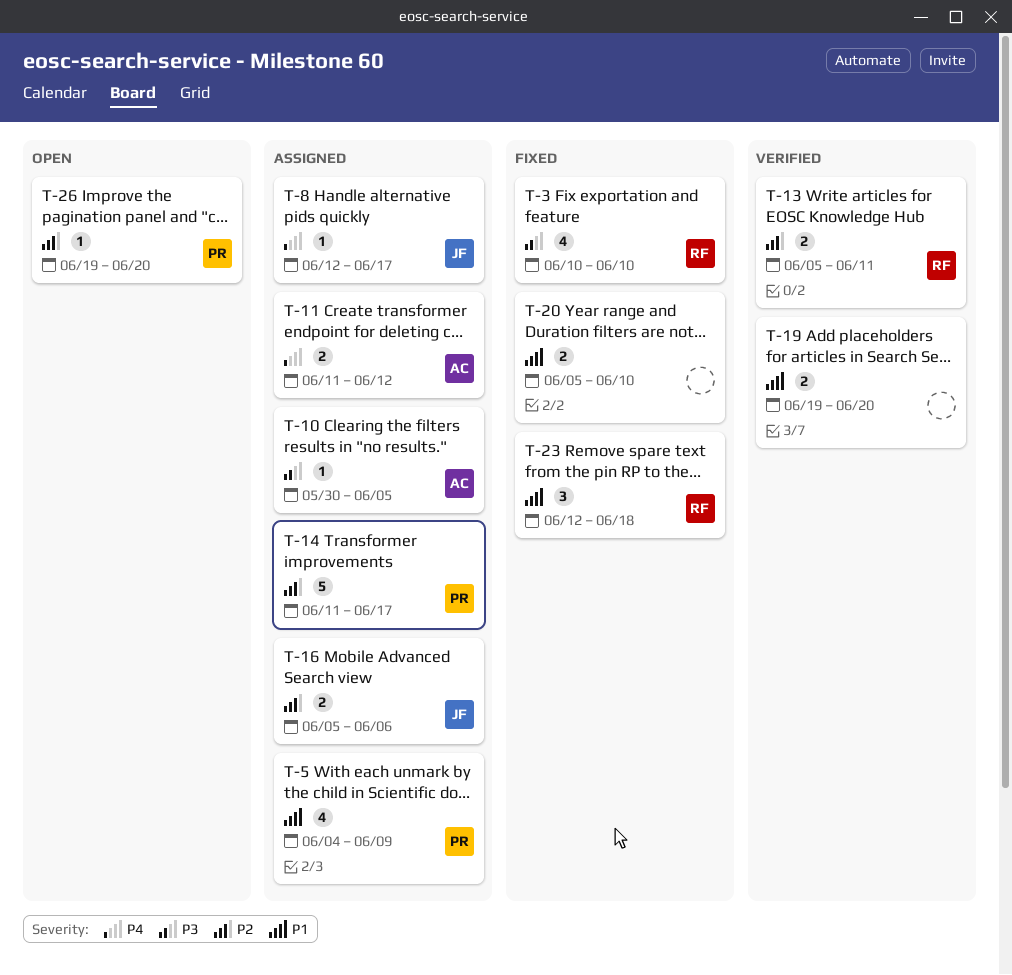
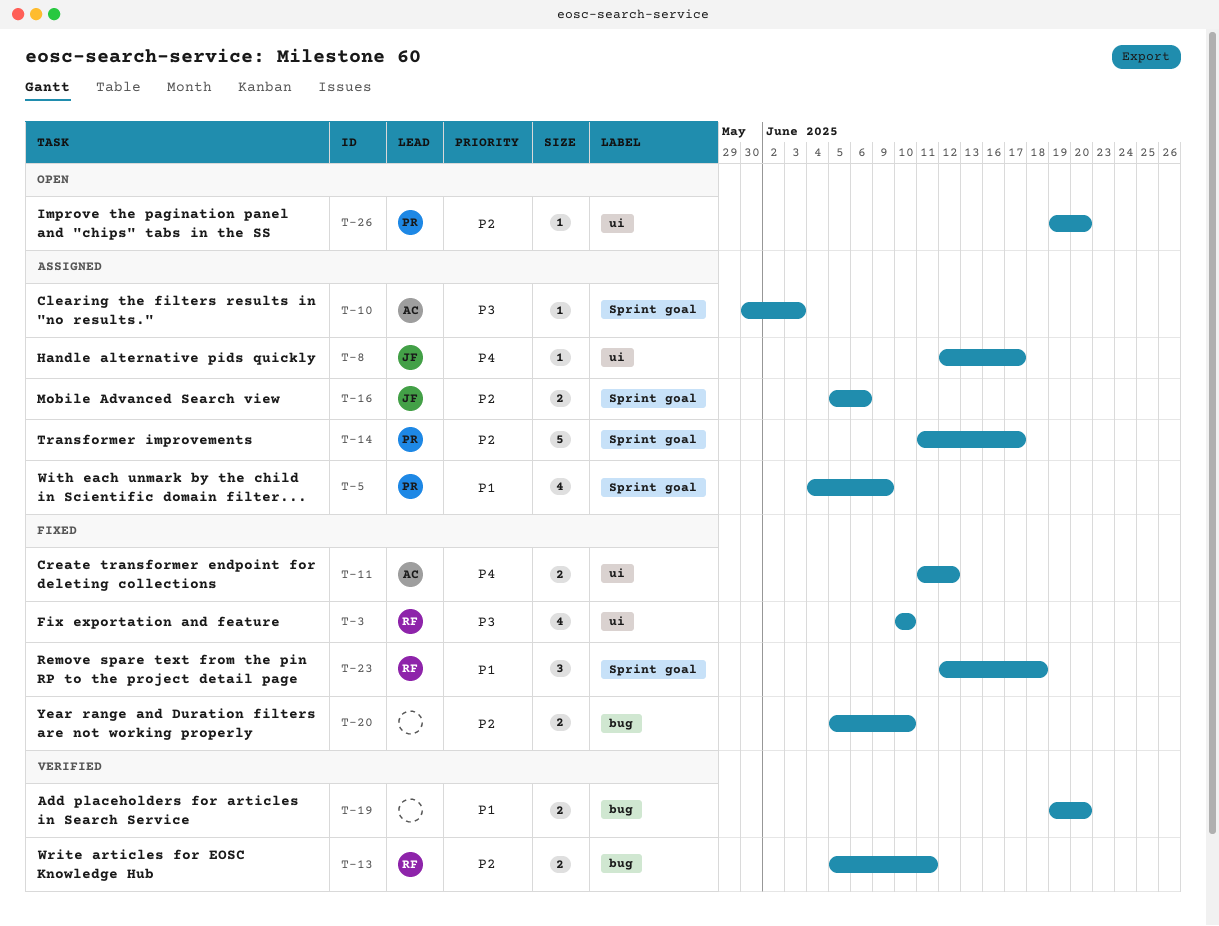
T-10, due: Jun 5 -> Jun 3
T-11, status: Assigned -> Fixed
T-20, priority: P1 -> P2

